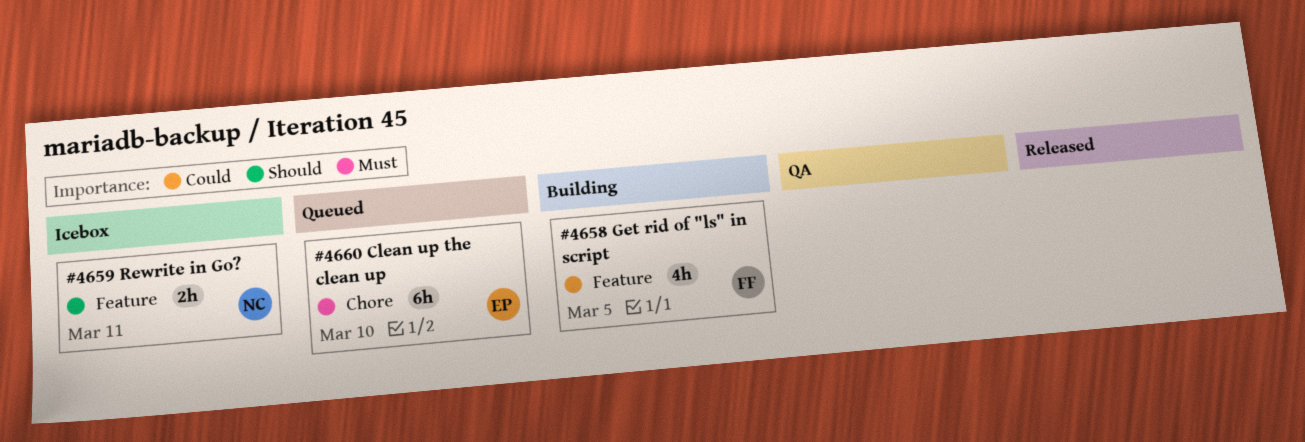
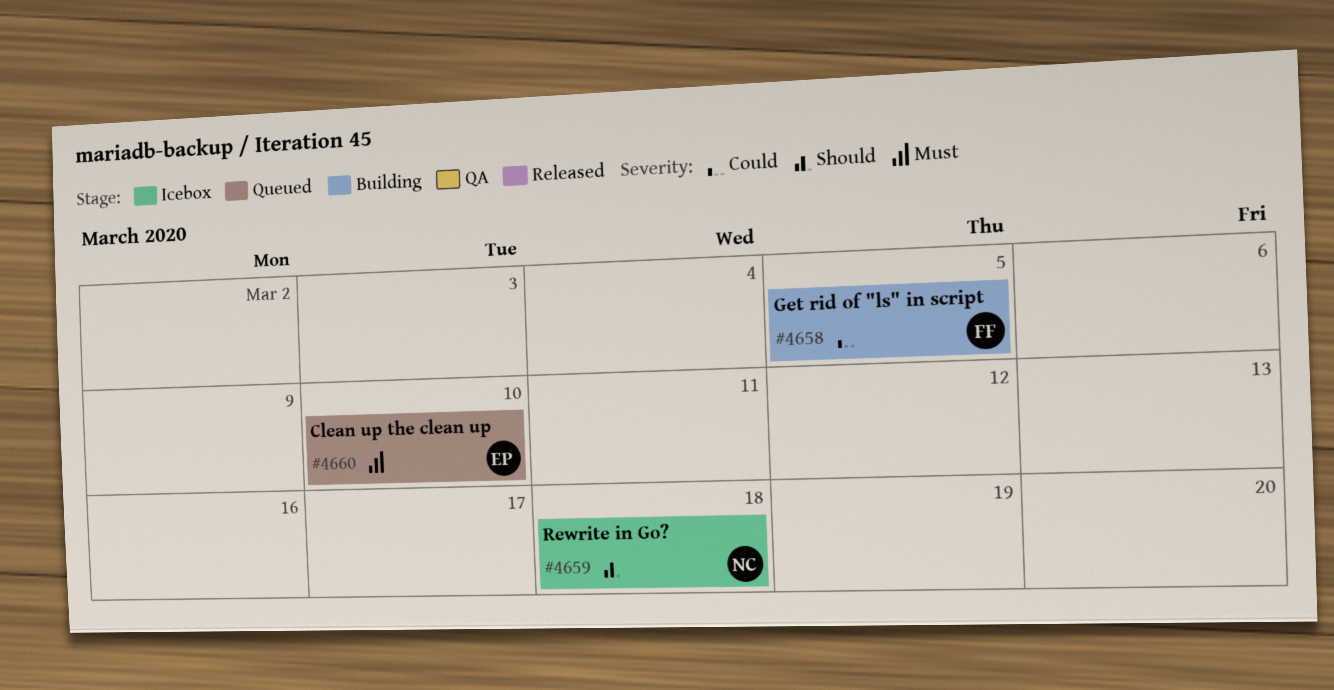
#4659, due: Mar 11 -> Mar 18

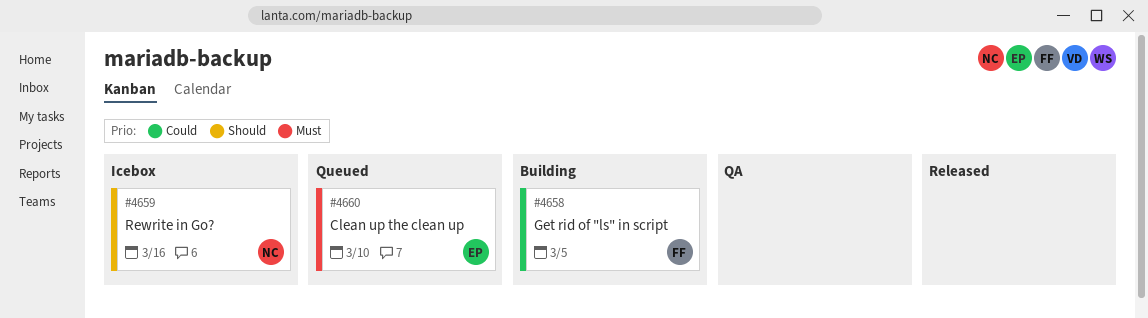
#4659, due: Mar 18 -> Mar 16

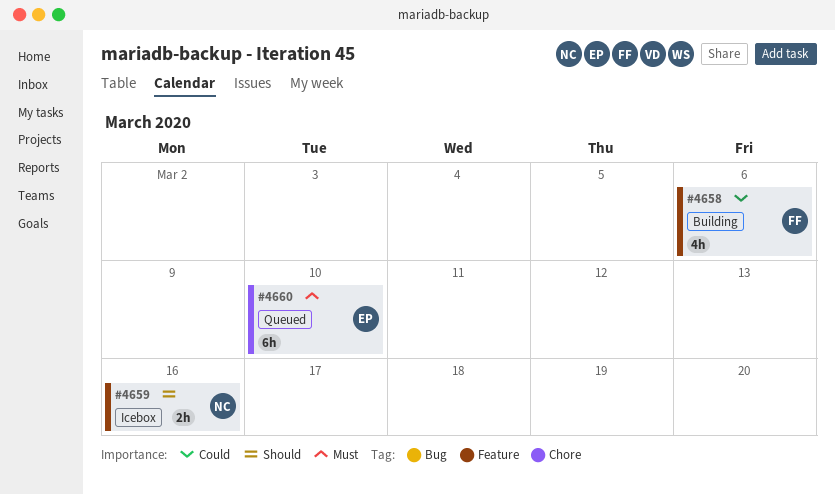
#4658, due: Mar 5 -> Mar 6

